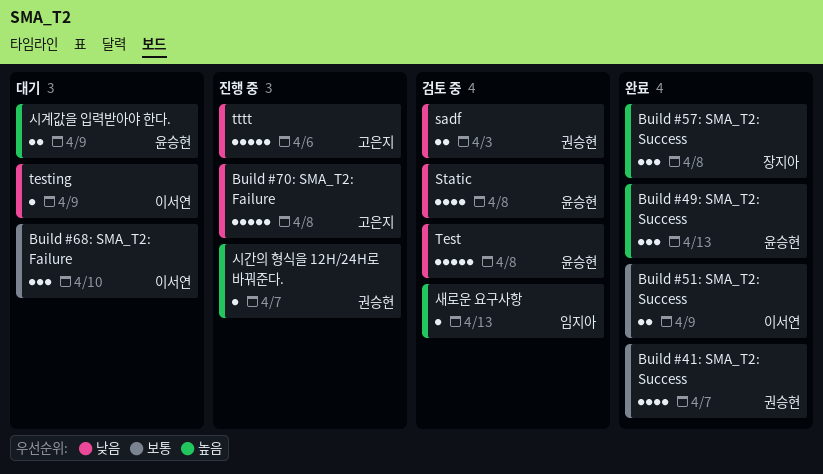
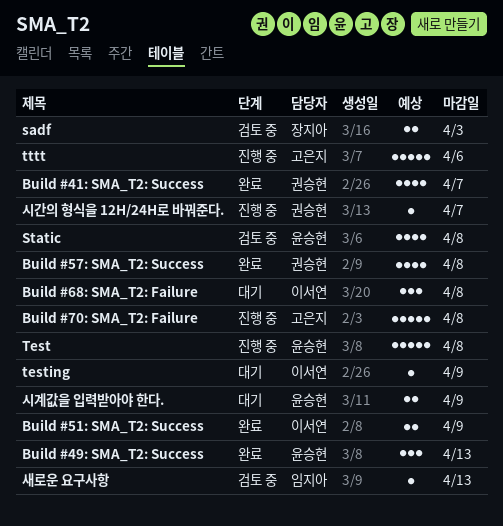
Build #57: SMA_T2: Success, owner: 장지아 -> 권승현
Build #57: SMA_T2: Success, estimate: 3 -> 4
Build #68: SMA_T2: Failure, due: Apr 10 -> Apr 8
sadf, owner: 권승현 -> 장지아
Test, status: 검토 중 -> 진행 중

